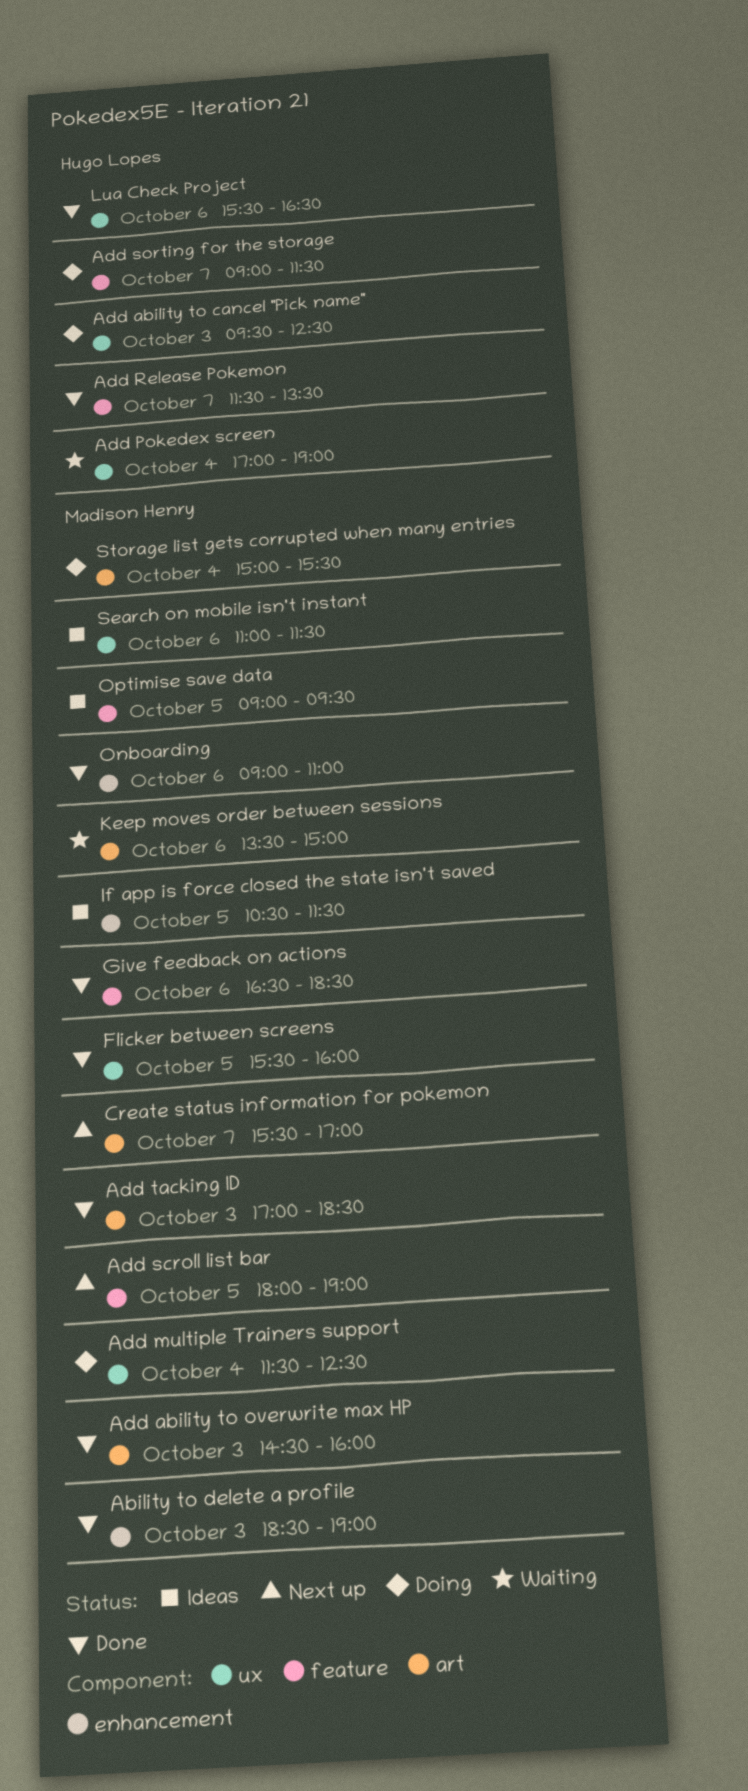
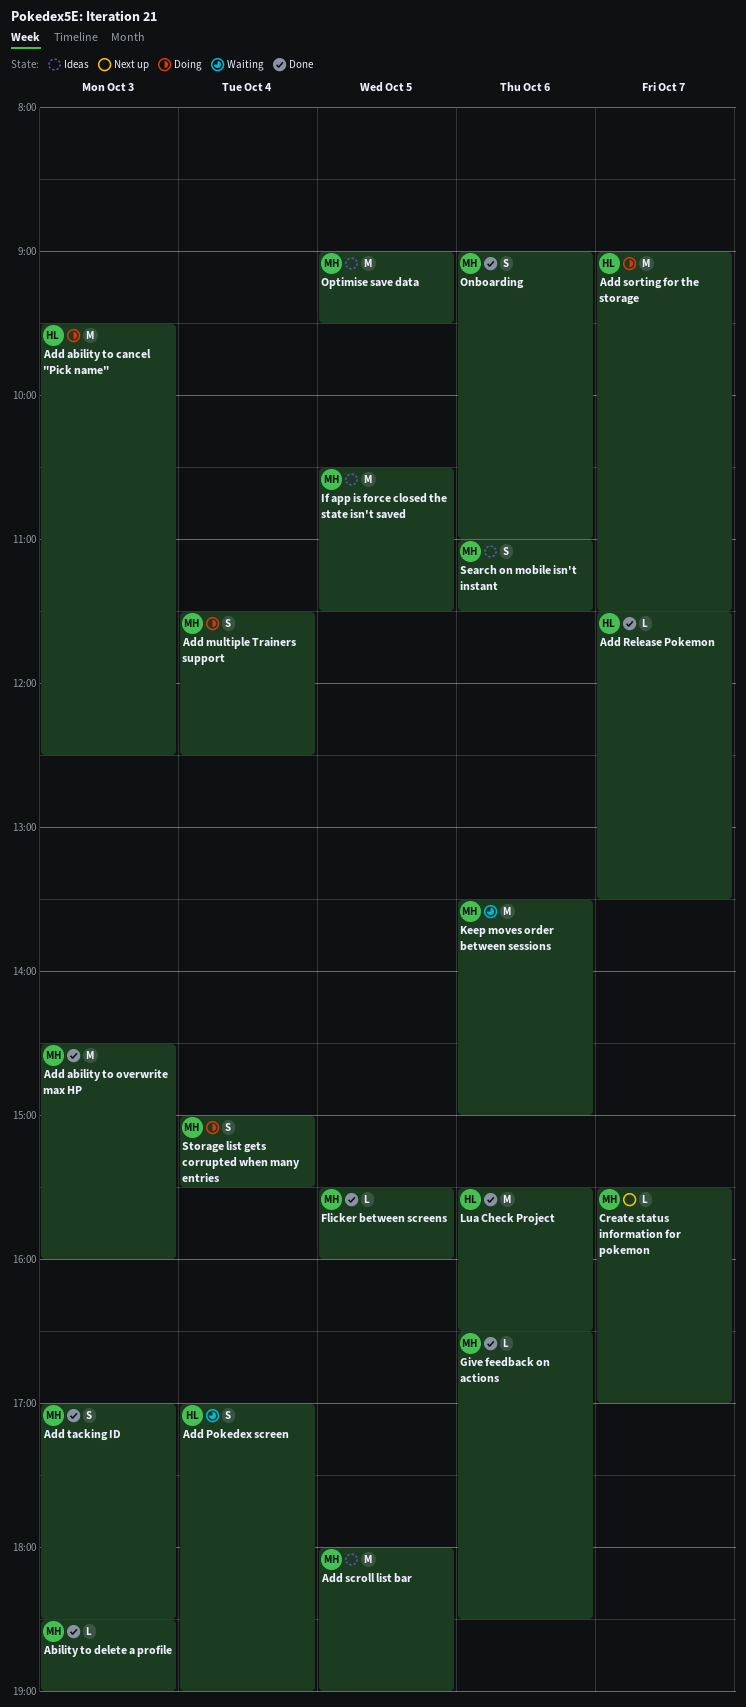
Add scroll list bar, status: Next up -> Ideas

